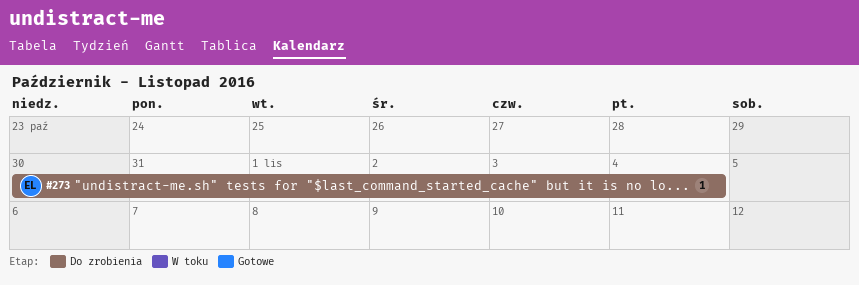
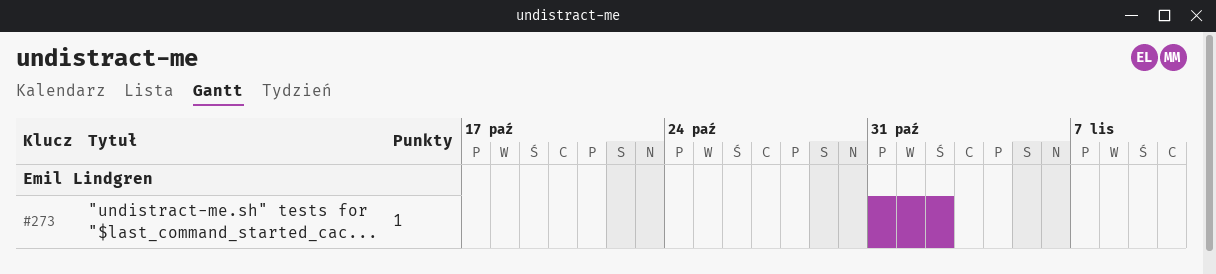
#273, start: Oct 30 -> Oct 31
#273, due: Nov 4 -> Nov 2

